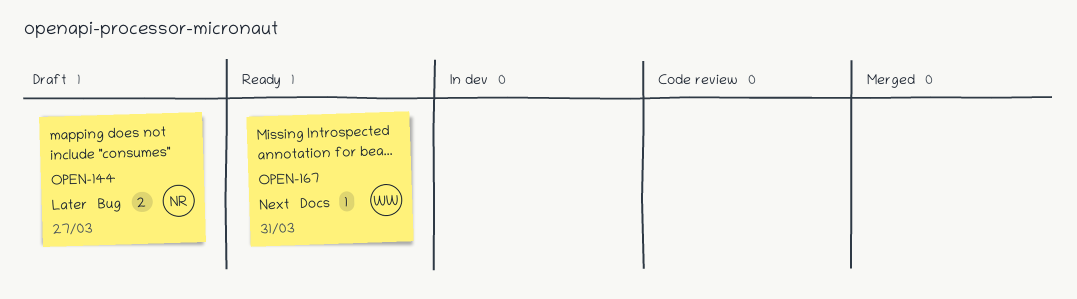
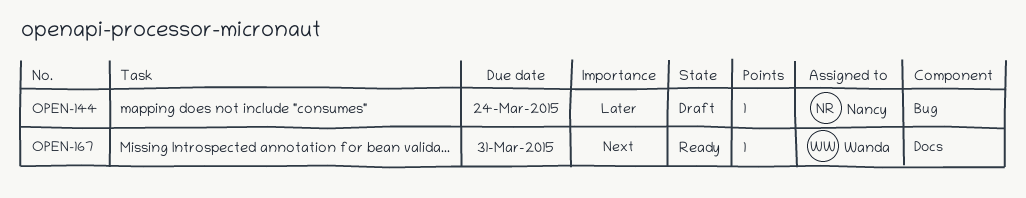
OPEN-144, estimate: 2 -> 1
OPEN-144, due: Mar 27 -> Mar 24

